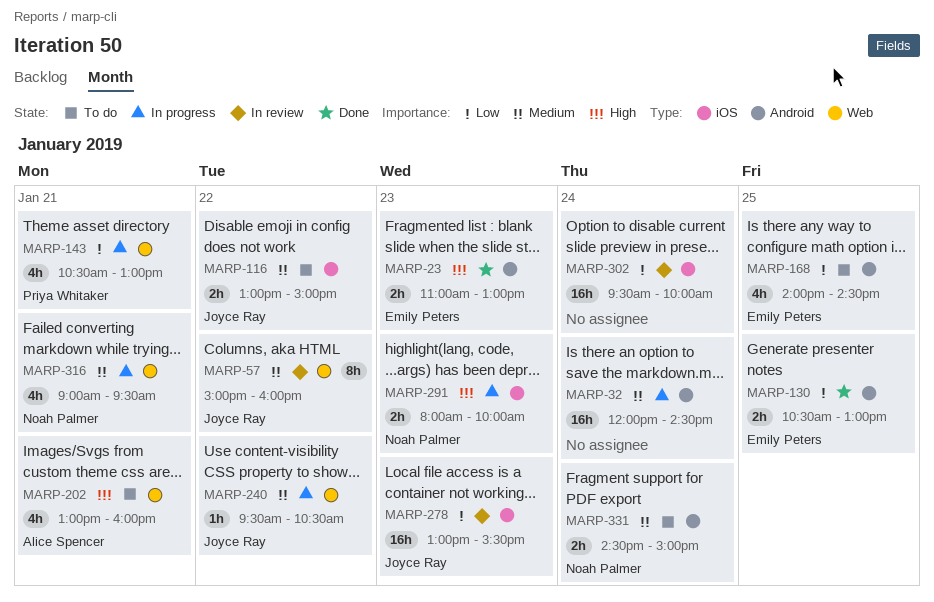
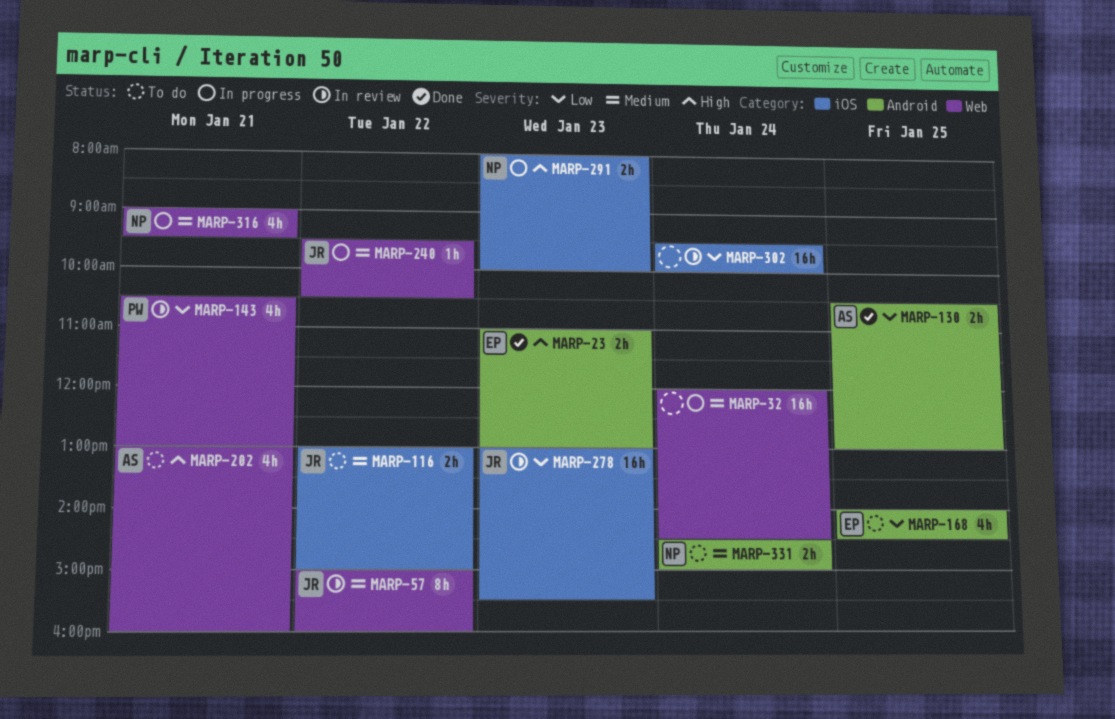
MARP-32, label: Android -> Web
MARP-130, owner: Emily Peters -> Alice Spencer
MARP-143, status: In progress -> In review

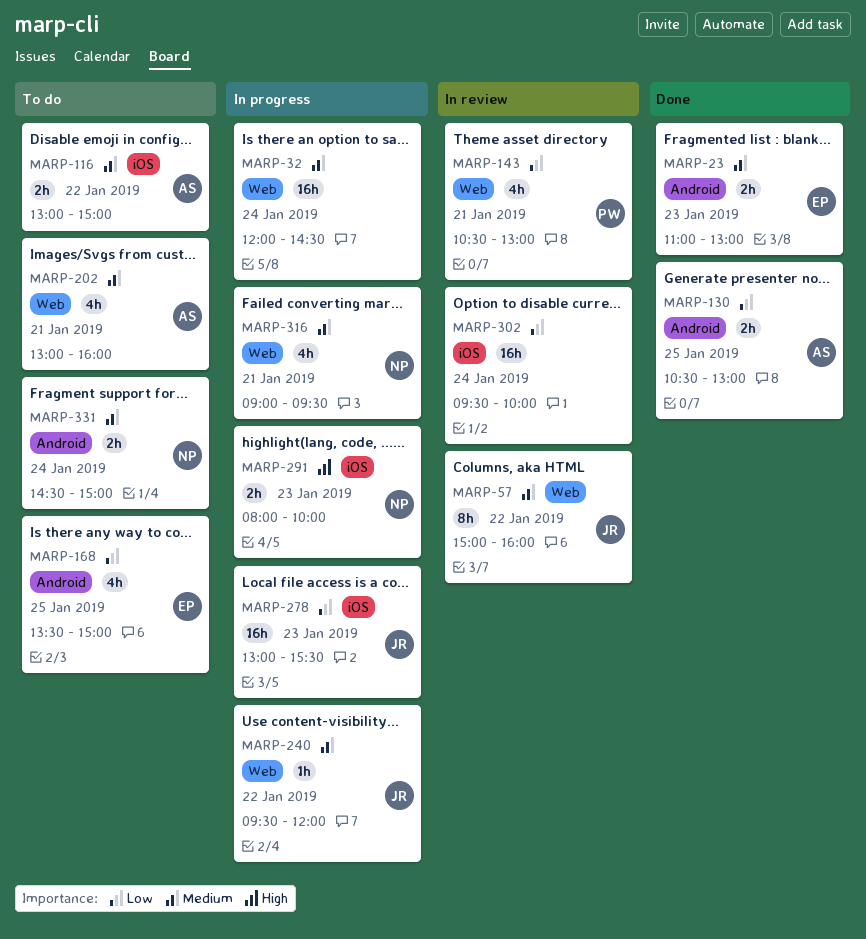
MARP-23, priority: High -> Medium
MARP-116, owner: JR -> AS
MARP-168, begins: 14:00 -> 13:30
MARP-168, ends: 14:30 -> 15:00
MARP-202, priority: High -> Medium
MARP-240, ends: 10:30 -> 12:00
MARP-278, status: In review -> In progress

